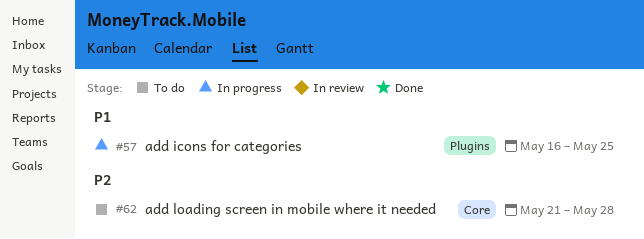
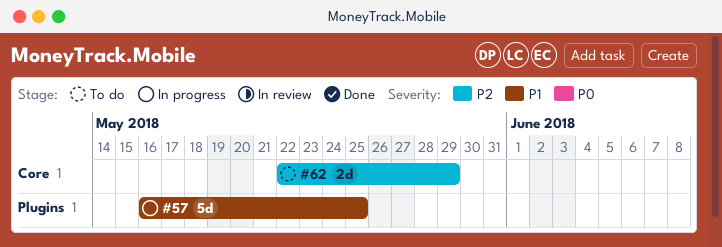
#62, start: May 21 -> May 22
#62, due: May 28 -> May 29

